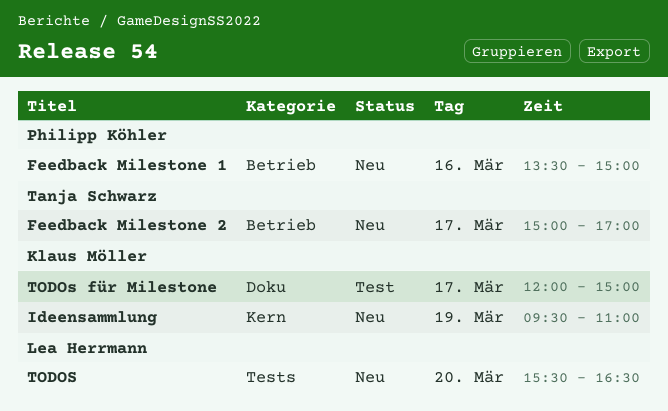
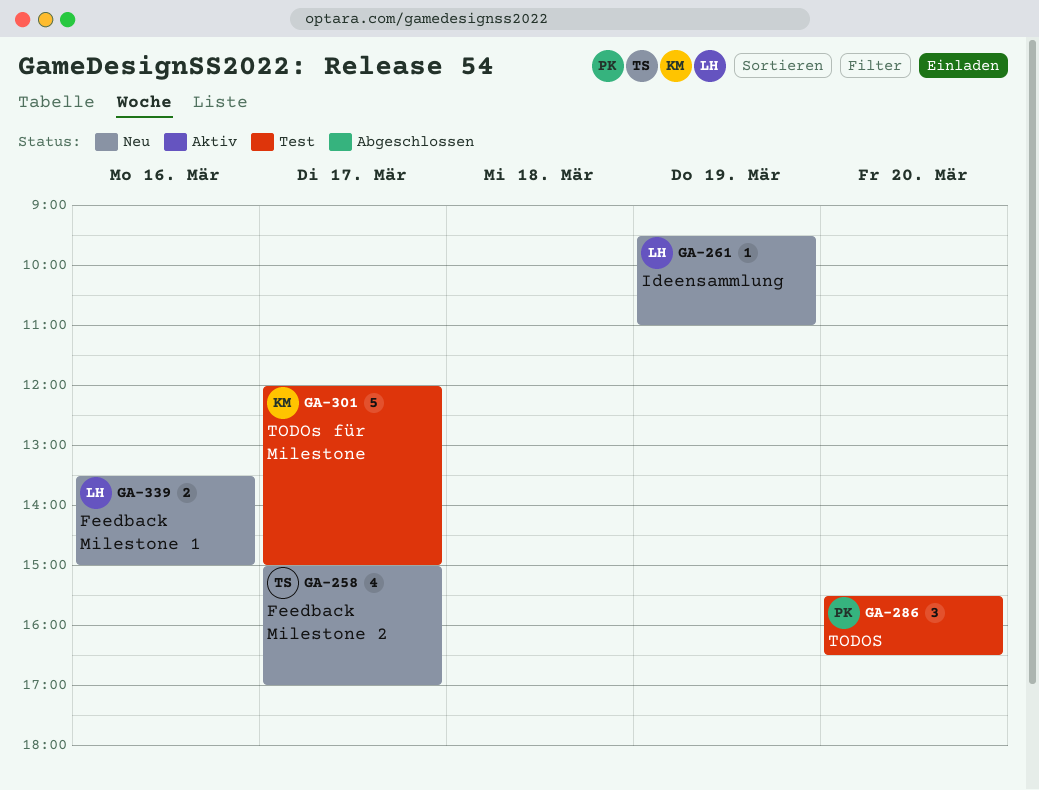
Feedback Milestone 1, owner: Philipp Köhler -> Lea Herrmann
Ideensammlung, owner: Klaus Möller -> Lea Herrmann
TODOS, status: Neu -> Test
TODOS, owner: Lea Herrmann -> Philipp Köhler

